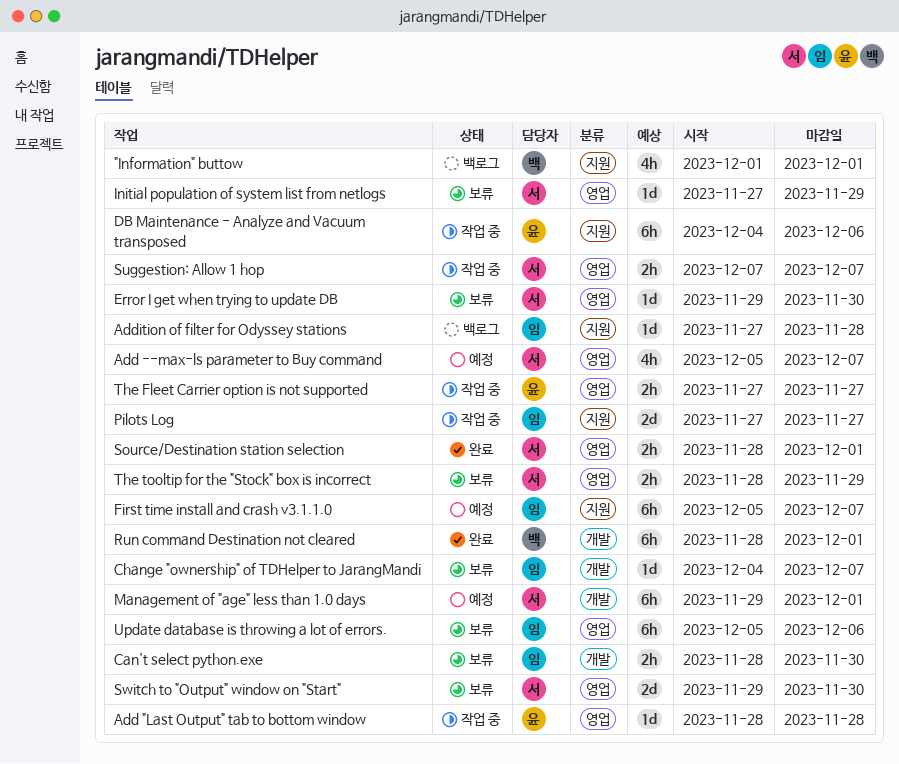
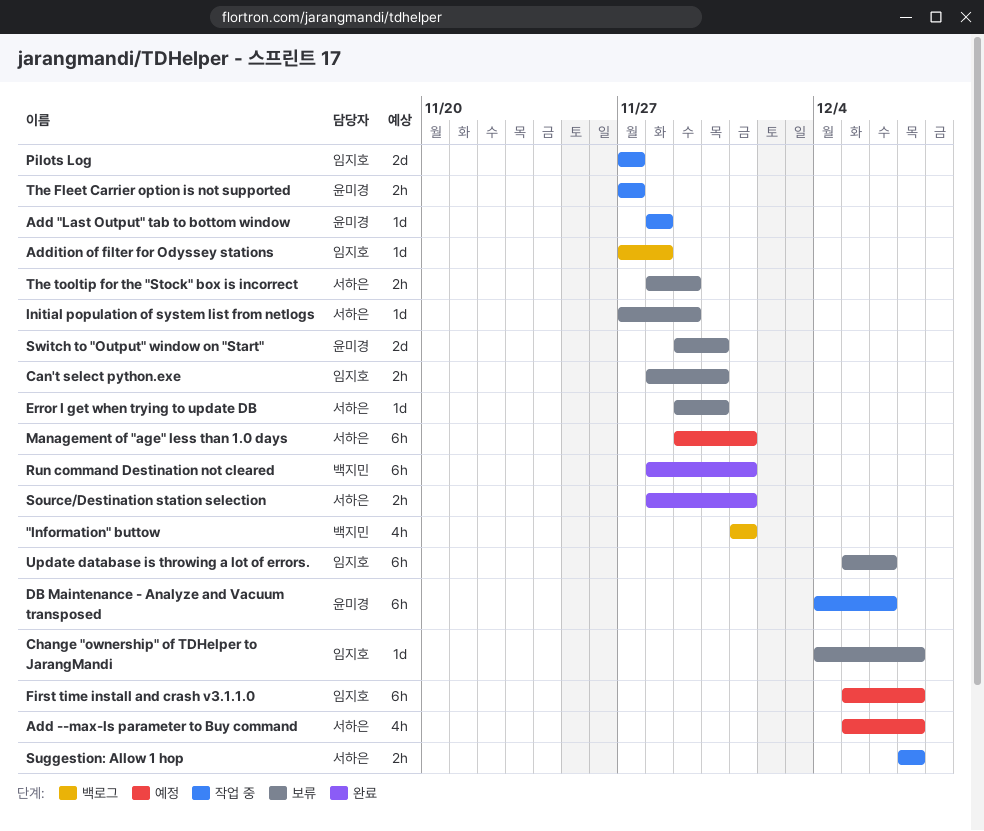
Switch to "Output" window on "Start", owner: 서하은 -> 윤미경

